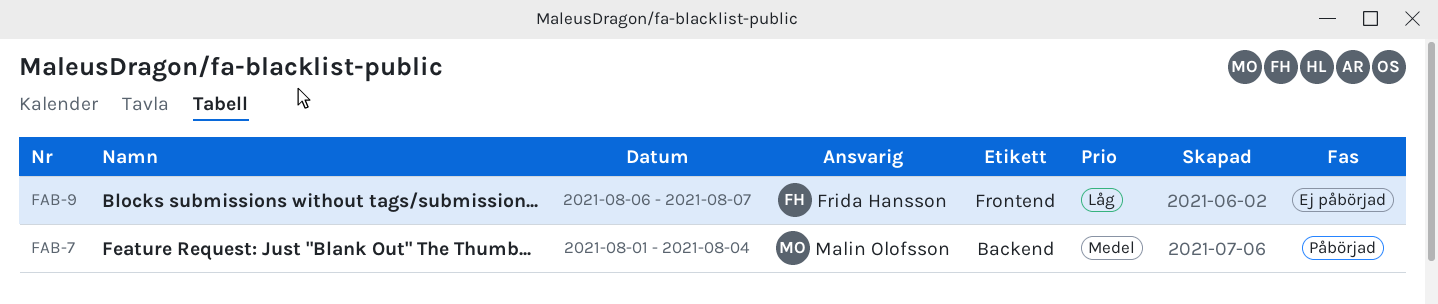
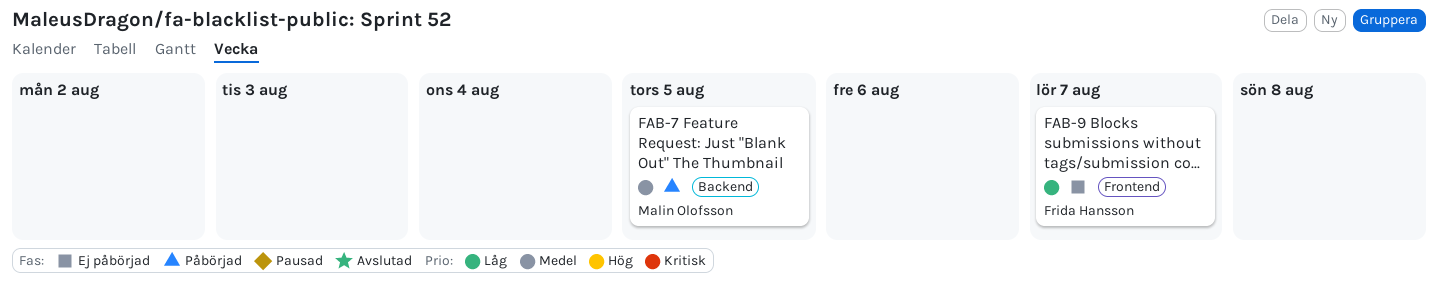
FAB-7, due: Aug 4 -> Aug 5

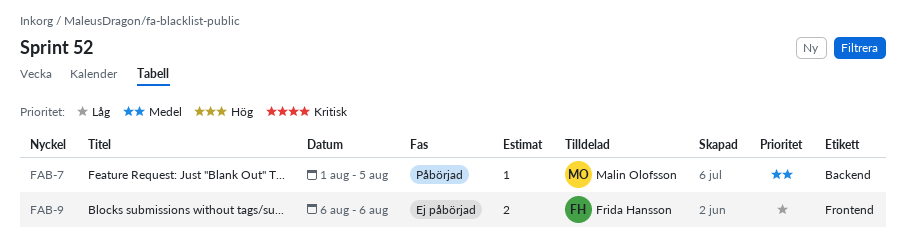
FAB-9, due: Aug 7 -> Aug 6

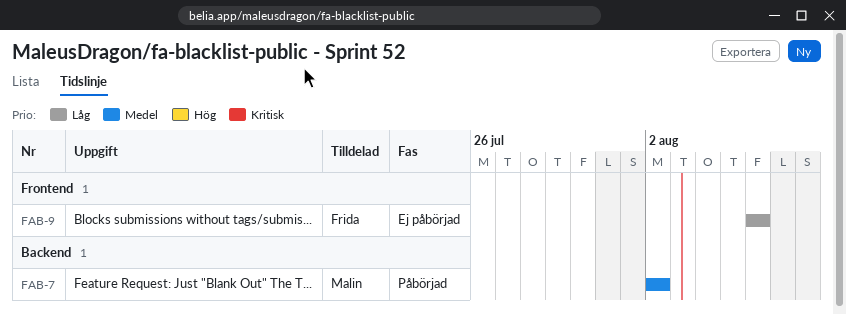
FAB-7, start: Aug 1 -> Aug 2
FAB-7, due: Aug 5 -> Aug 2

